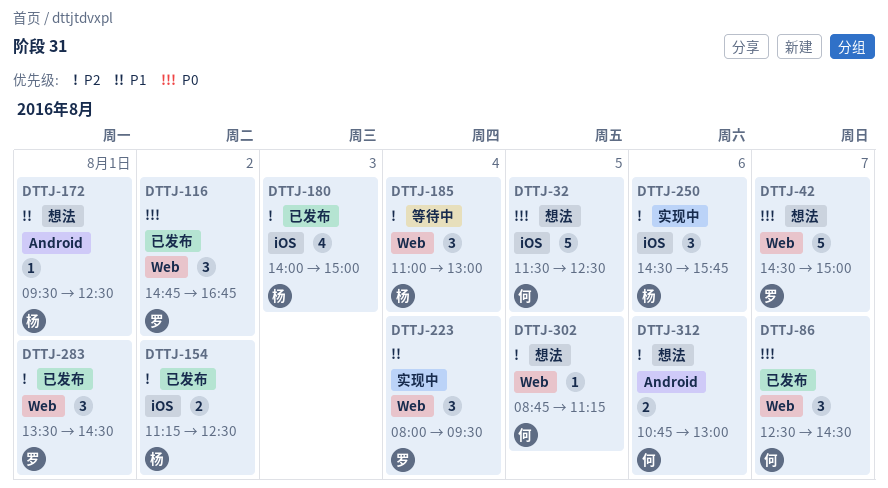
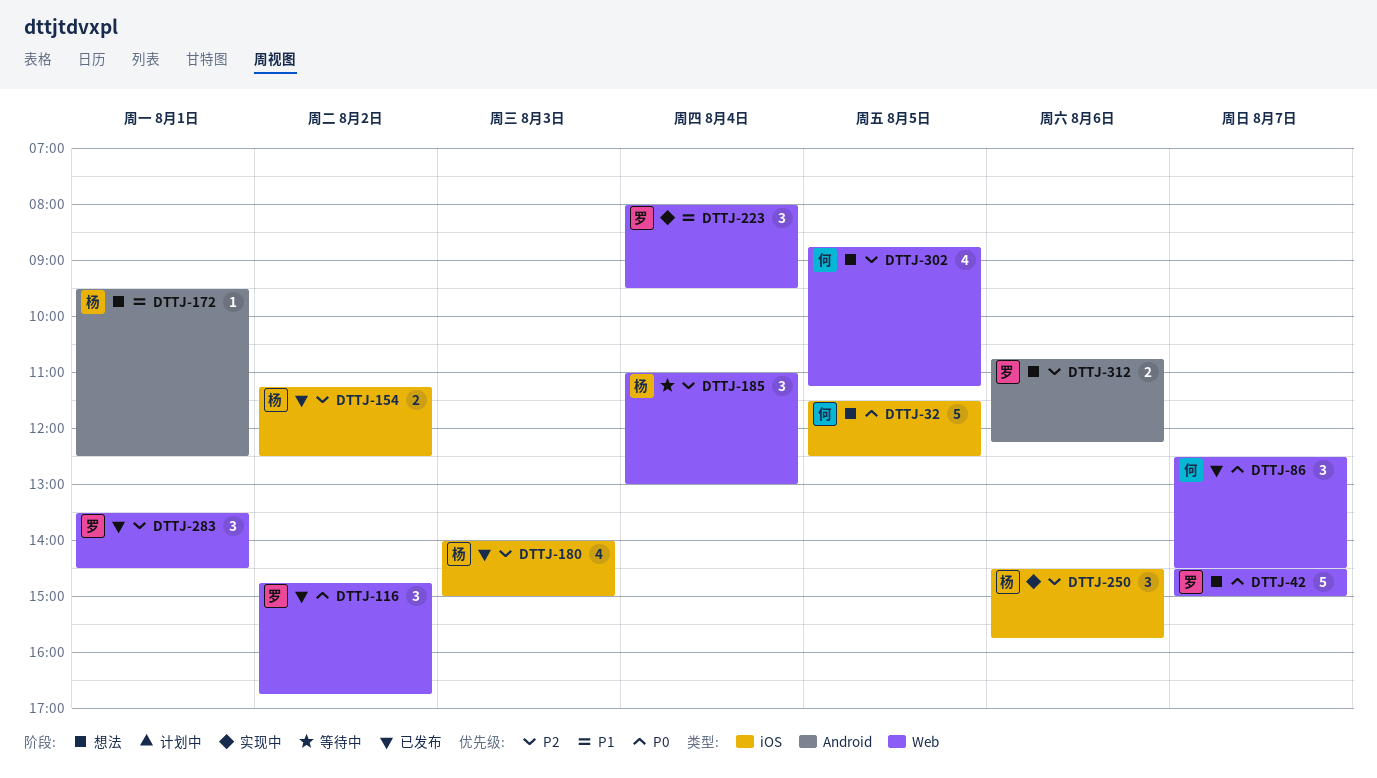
DTTJ-302, estimate: 1 -> 4
DTTJ-312, owner: 何 -> 罗
DTTJ-312, ends: 13:00 -> 12:15

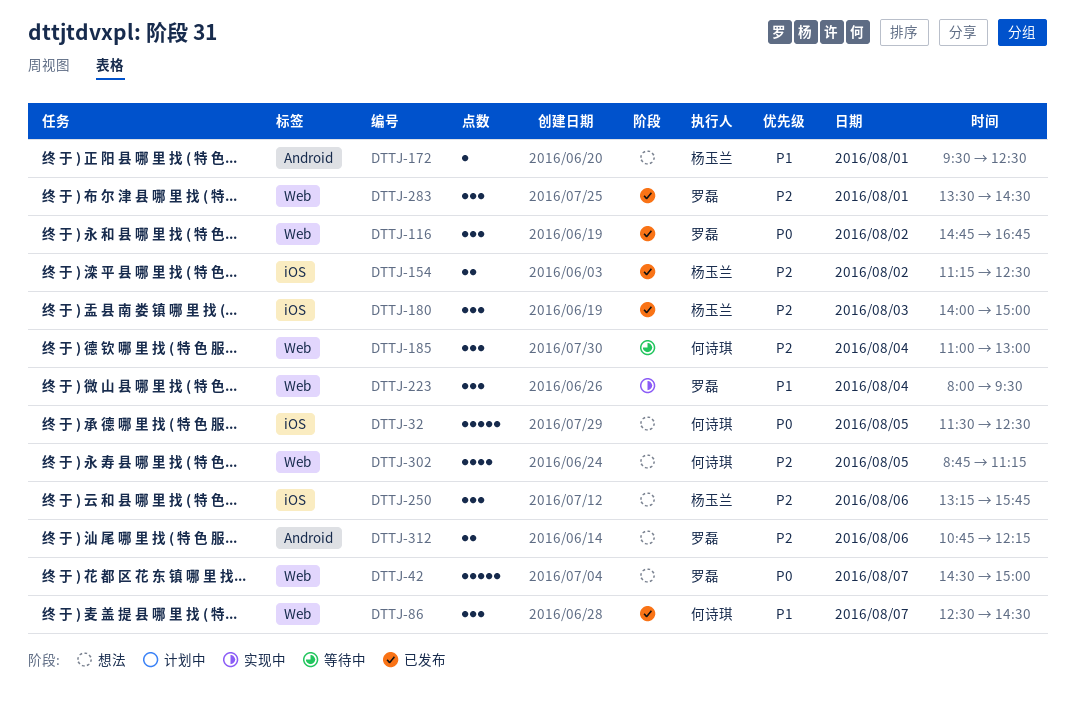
DTTJ-86, priority: P0 -> P1
DTTJ-180, estimate: 4 -> 3
DTTJ-185, owner: 杨玉兰 -> 何诗琪
DTTJ-250, status: 实现中 -> 想法
DTTJ-250, begins: 14:30 -> 13:15

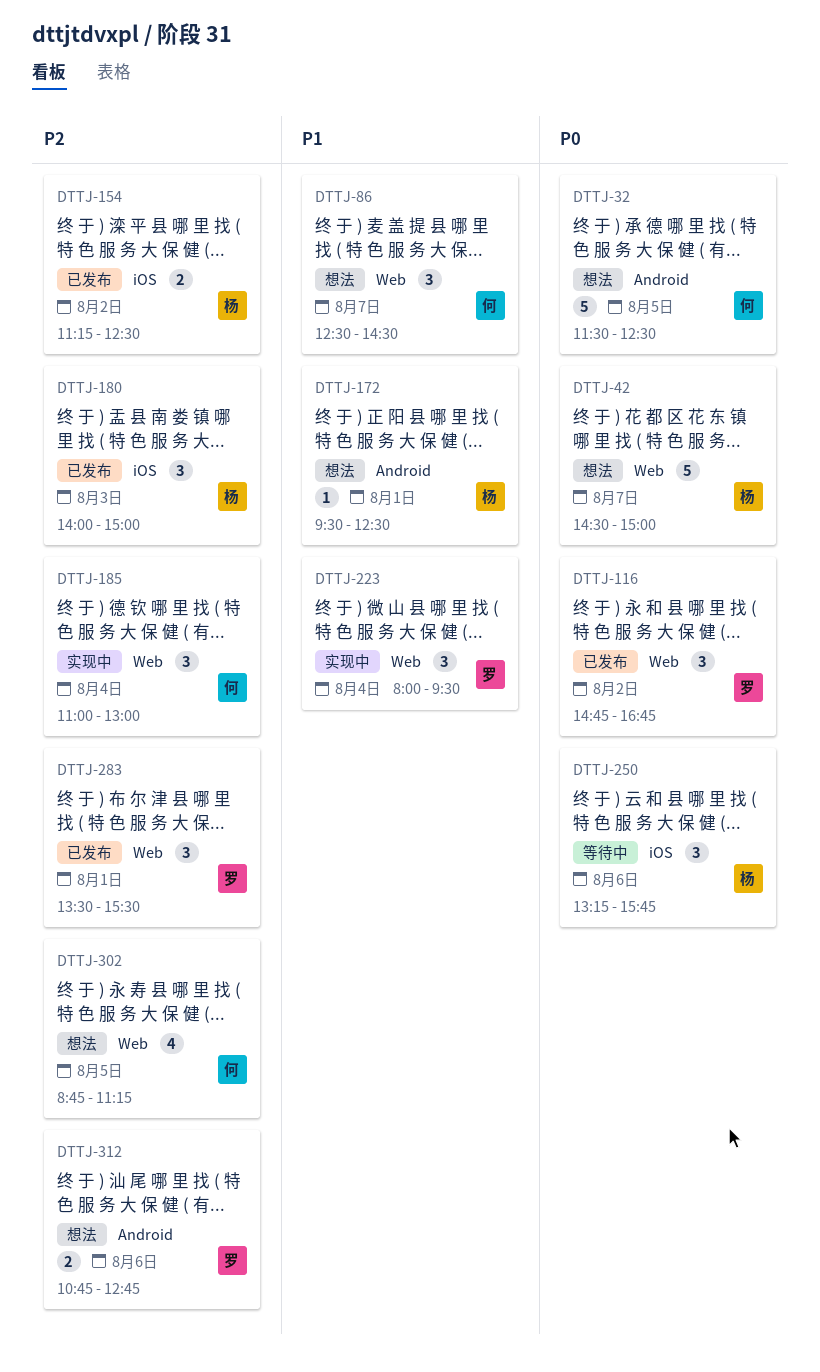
DTTJ-32, label: iOS -> Android
DTTJ-42, owner: 罗磊 -> 杨玉兰
DTTJ-86, status: 已发布 -> 想法
DTTJ-185, status: 等待中 -> 实现中
DTTJ-250, status: 想法 -> 等待中
DTTJ-250, priority: P2 -> P0
DTTJ-283, ends: 14:30 -> 15:30
DTTJ-312, ends: 12:15 -> 12:45

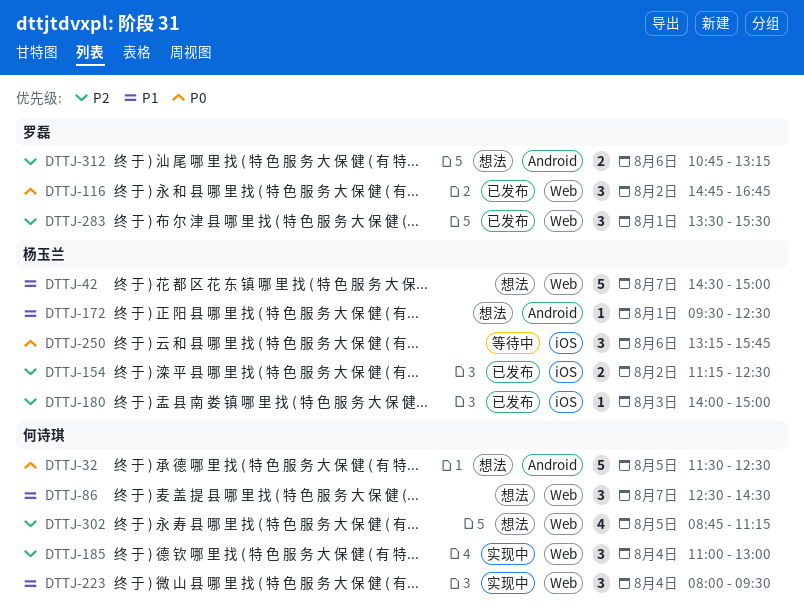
DTTJ-42, priority: P0 -> P1
DTTJ-180, estimate: 3 -> 1
DTTJ-223, owner: 罗磊 -> 何诗琪
DTTJ-312, ends: 12:45 -> 13:15

